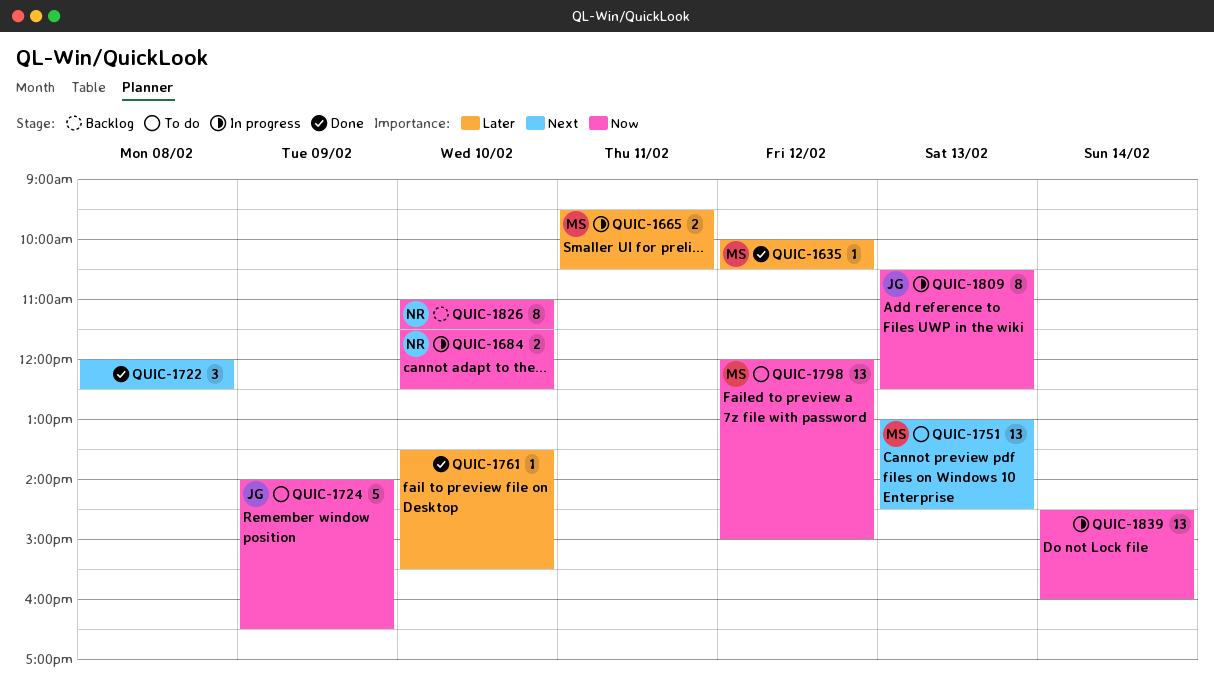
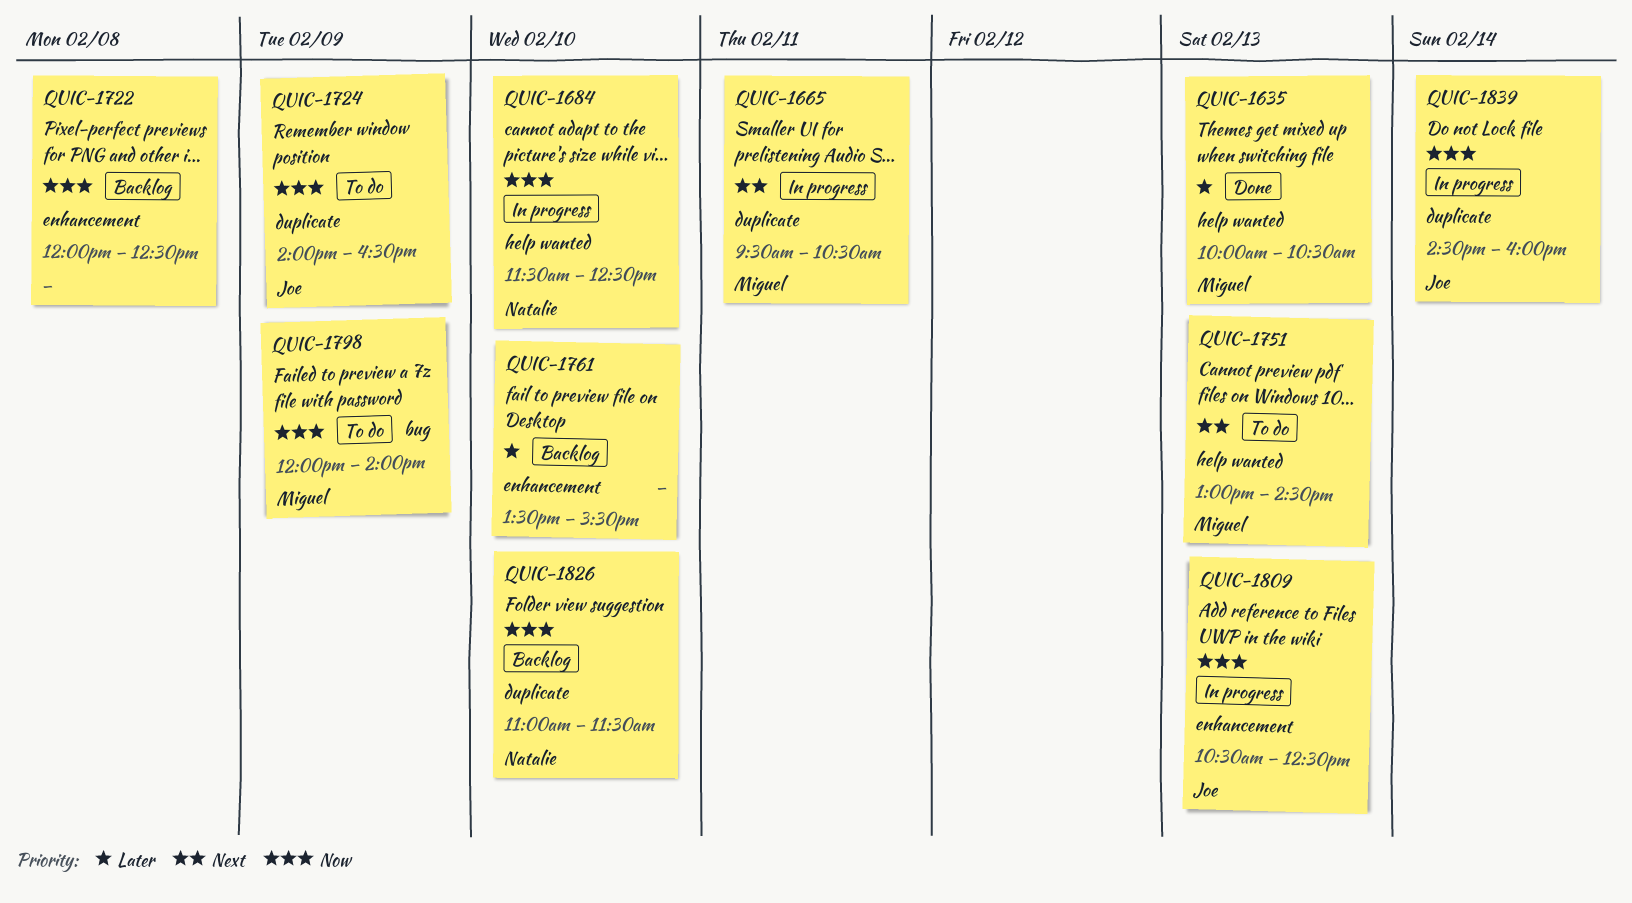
QUIC-1635, day: Feb 12 -> Feb 13
QUIC-1665, priority: Later -> Next
QUIC-1722, status: Done -> Backlog
QUIC-1722, priority: Next -> Now
QUIC-1761, status: Done -> Backlog
QUIC-1798, day: Feb 12 -> Feb 9
QUIC-1798, ends: 15:00 -> 14:00
QUIC-1839, owner: none -> Joe

